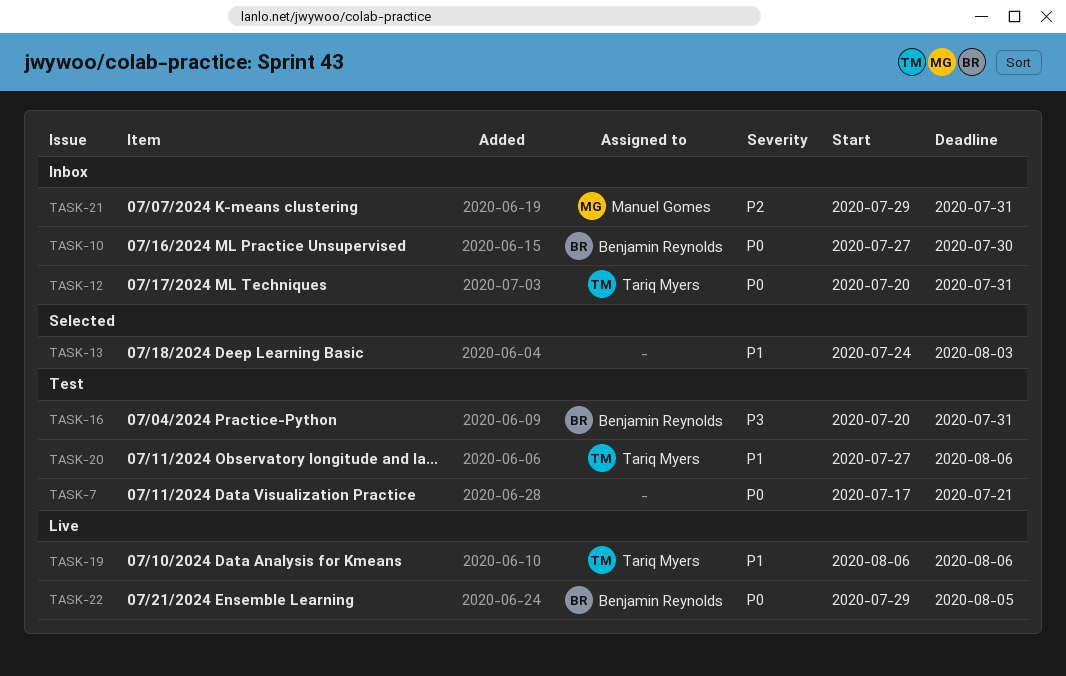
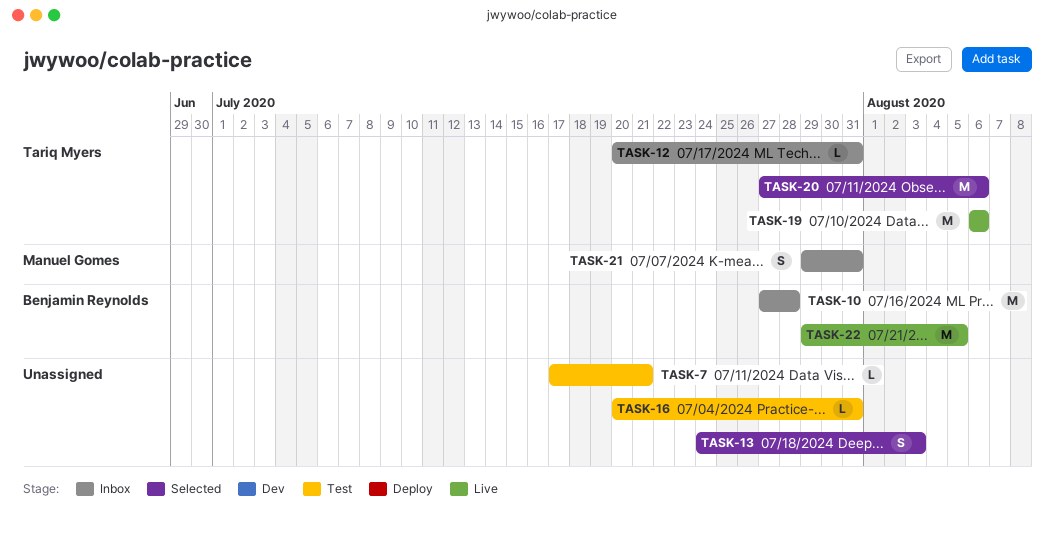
TASK-10, due: Jul 30 -> Jul 28
TASK-16, owner: Benjamin Reynolds -> none
TASK-20, status: Test -> Selected

